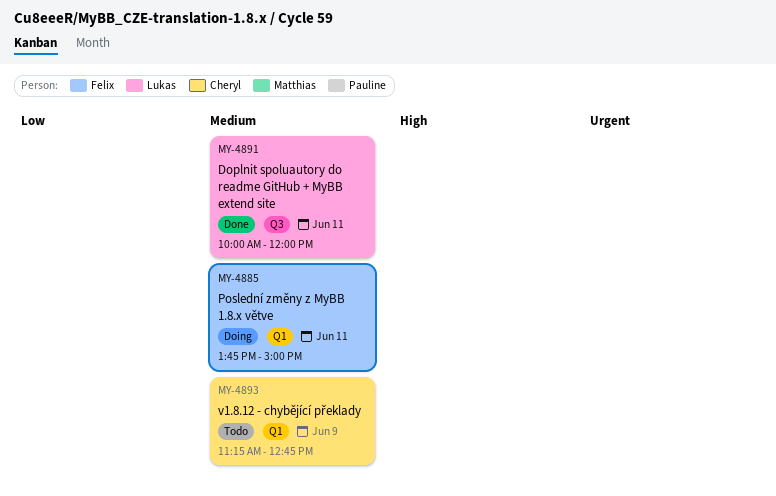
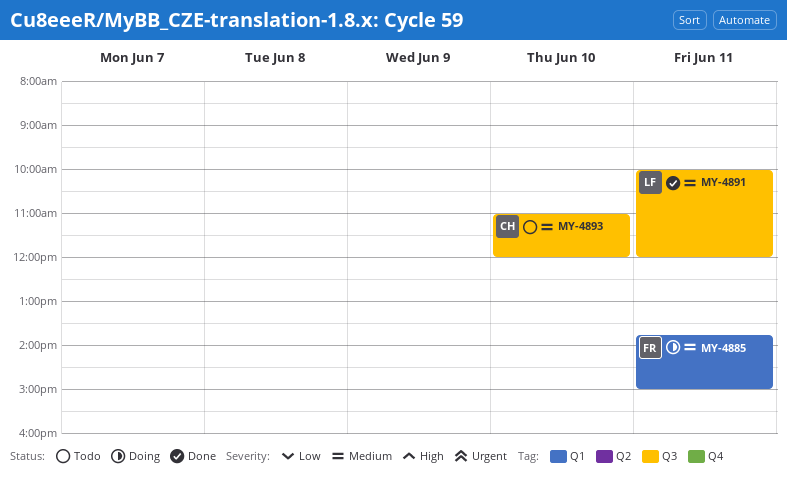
MY-4893, label: Q1 -> Q3
MY-4893, day: Jun 9 -> Jun 10
MY-4893, begins: 11:15 -> 11:00
MY-4893, ends: 12:45 -> 12:00

